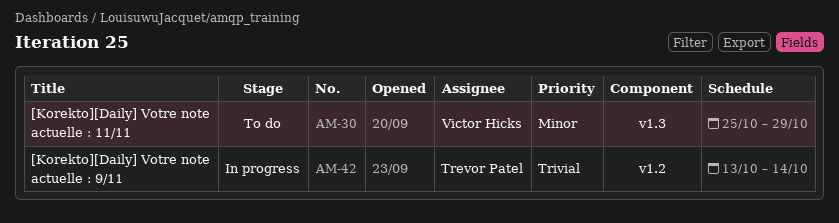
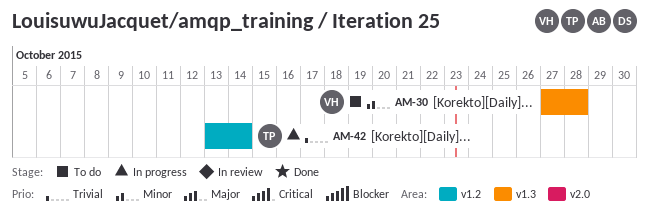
AM-30, start: Oct 25 -> Oct 27
AM-30, due: Oct 29 -> Oct 28

